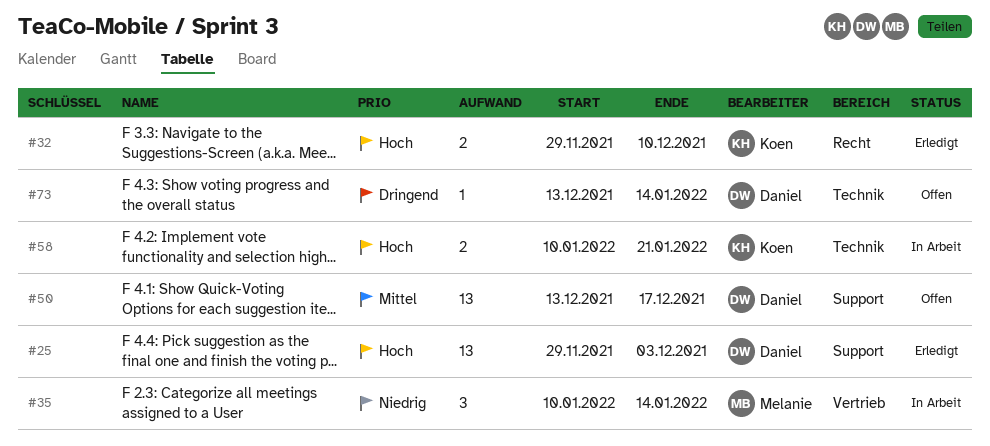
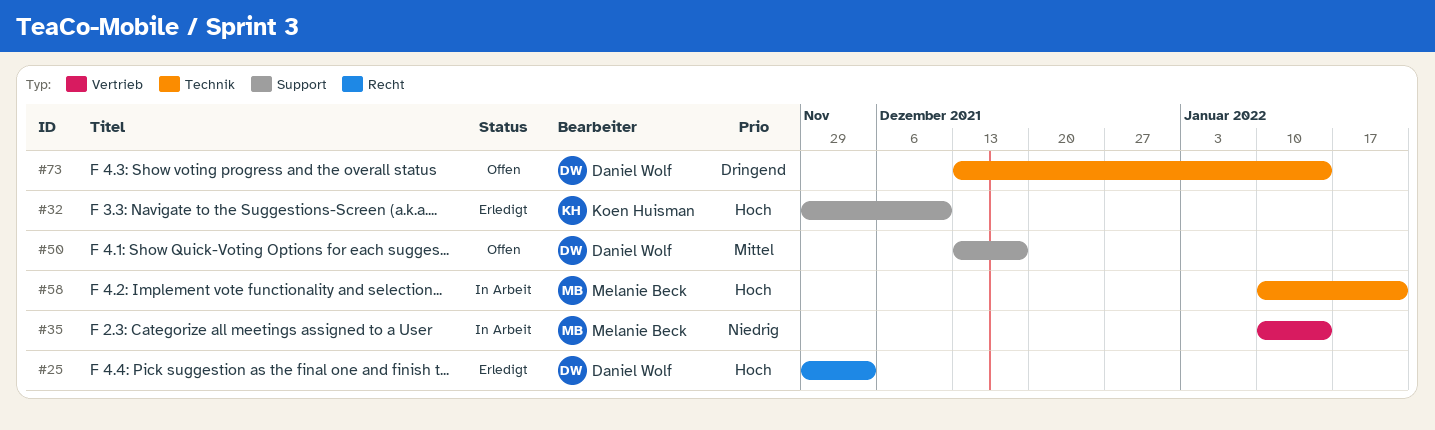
#25, label: Support -> Recht
#32, label: Recht -> Support
#58, owner: Koen Huisman -> Melanie Beck

